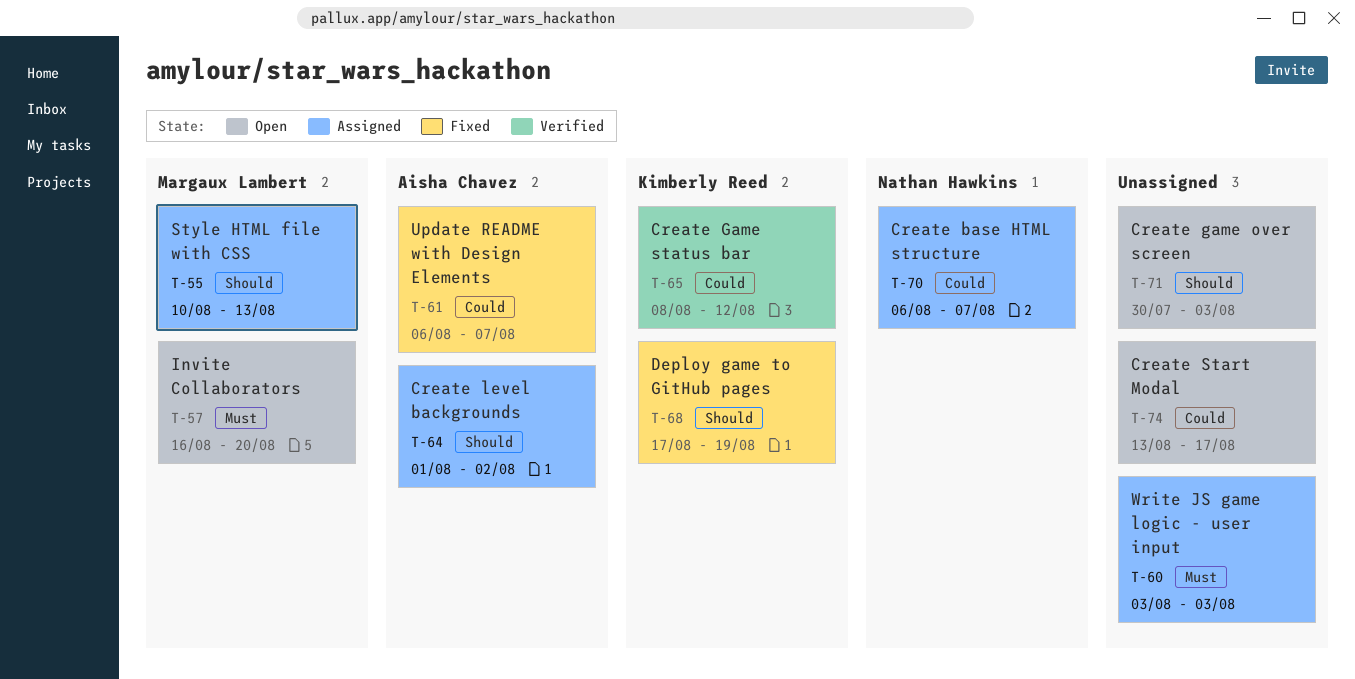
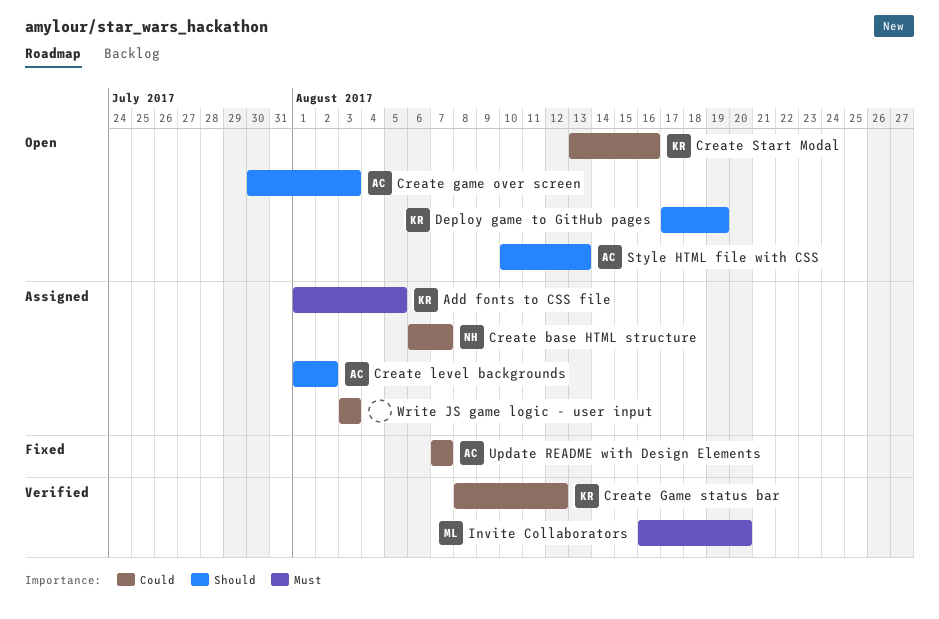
Add fonts to CSS file: none -> present
Create game over screen, owner: none -> Aisha Chavez
Create Start Modal, owner: none -> Kimberly Reed
Create Start Modal, due: Aug 17 -> Aug 16
Deploy game to GitHub pages, status: Fixed -> Open
Invite Collaborators, status: Open -> Verified
Style HTML file with CSS, status: Assigned -> Open
Style HTML file with CSS, owner: Margaux Lambert -> Aisha Chavez
Update README with Design Elements, start: Aug 6 -> Aug 7
Write JS game logic - user input, priority: Must -> Could

